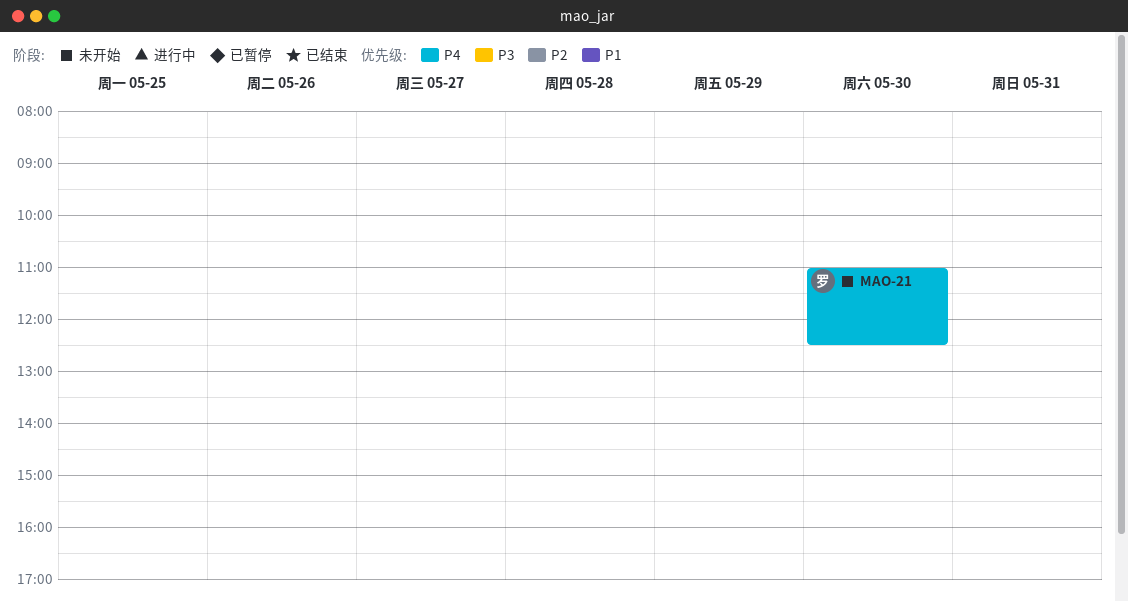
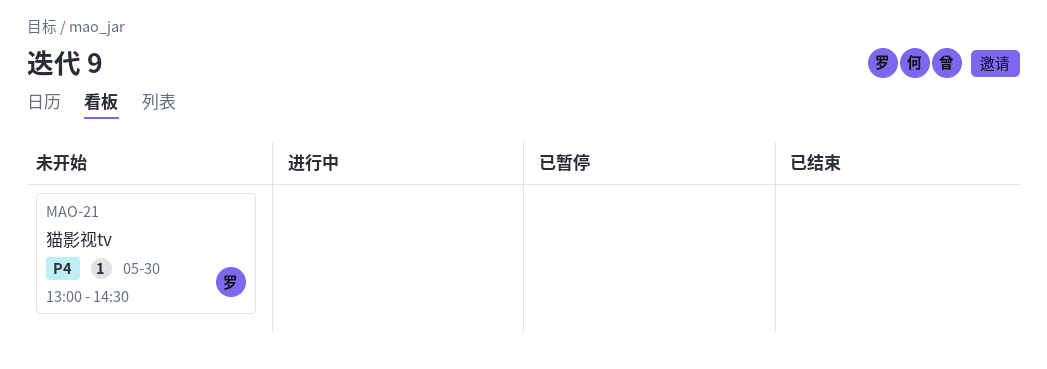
MAO-21, begins: 11:00 -> 13:00
MAO-21, ends: 12:30 -> 14:30

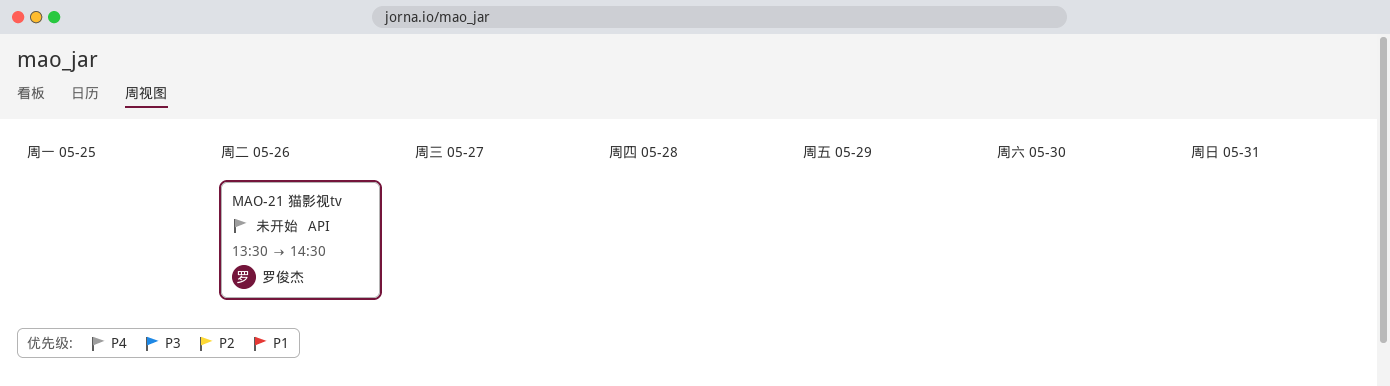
MAO-21, day: May 30 -> May 26
MAO-21, begins: 13:00 -> 13:30

